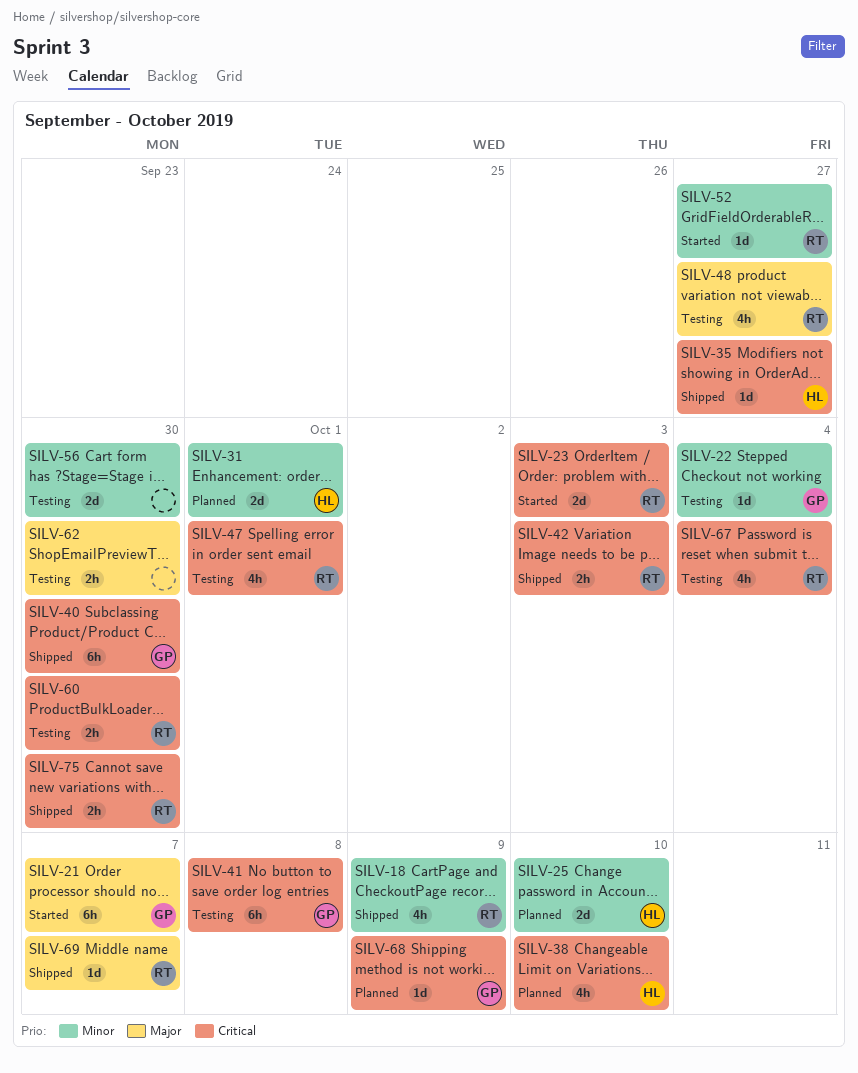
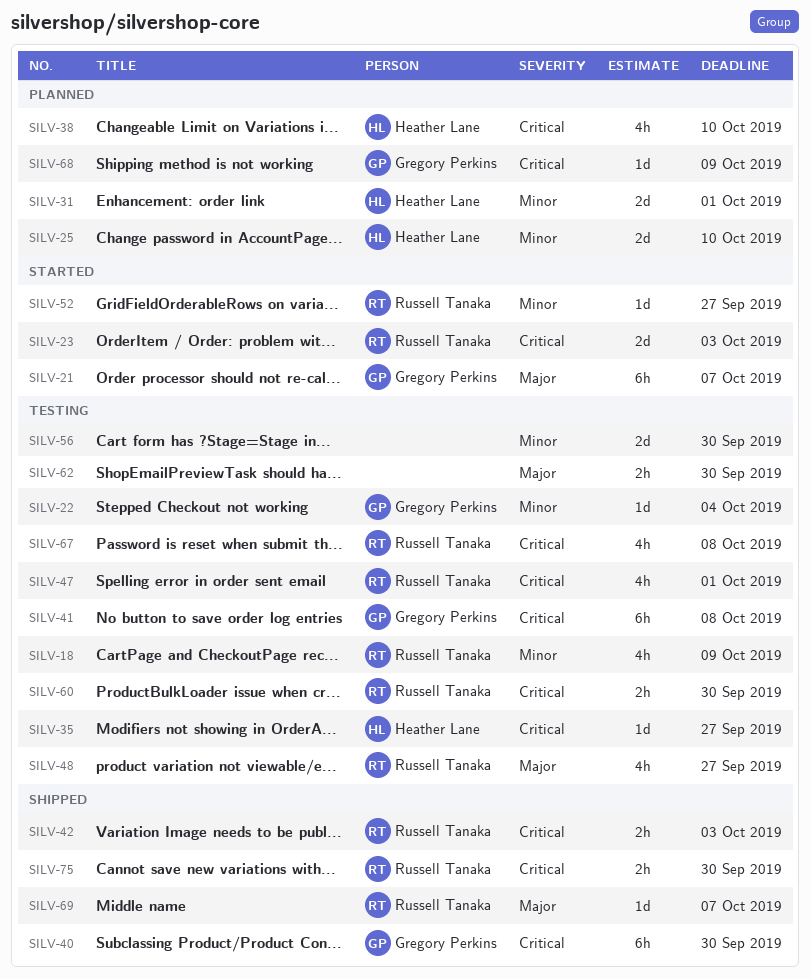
SILV-18, status: Shipped -> Testing
SILV-35, status: Shipped -> Testing
SILV-67, due: Oct 4 -> Oct 8

